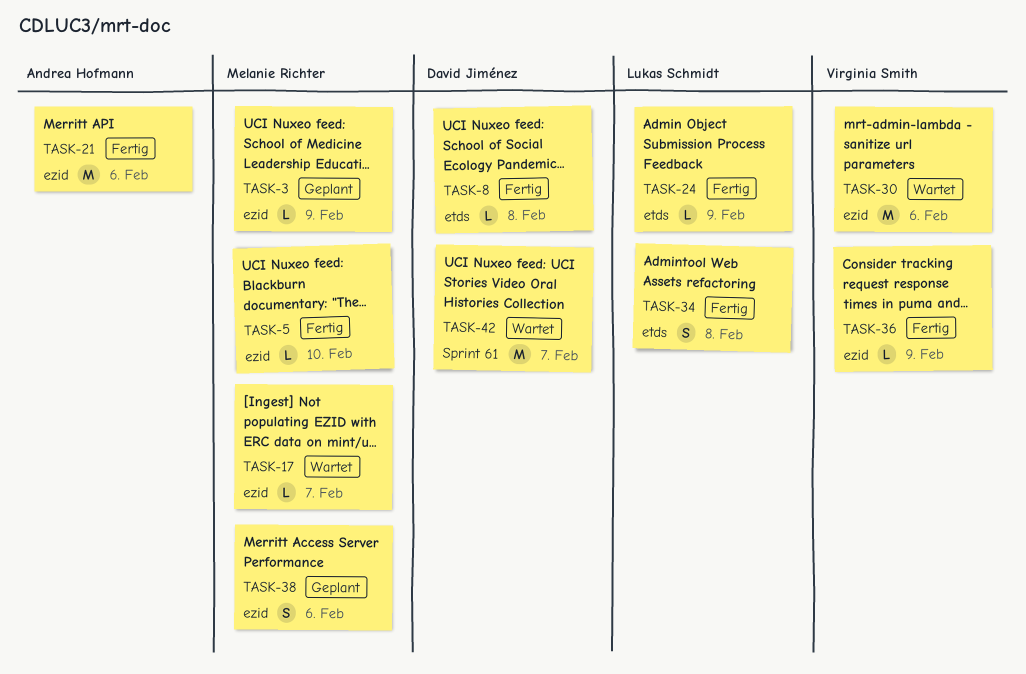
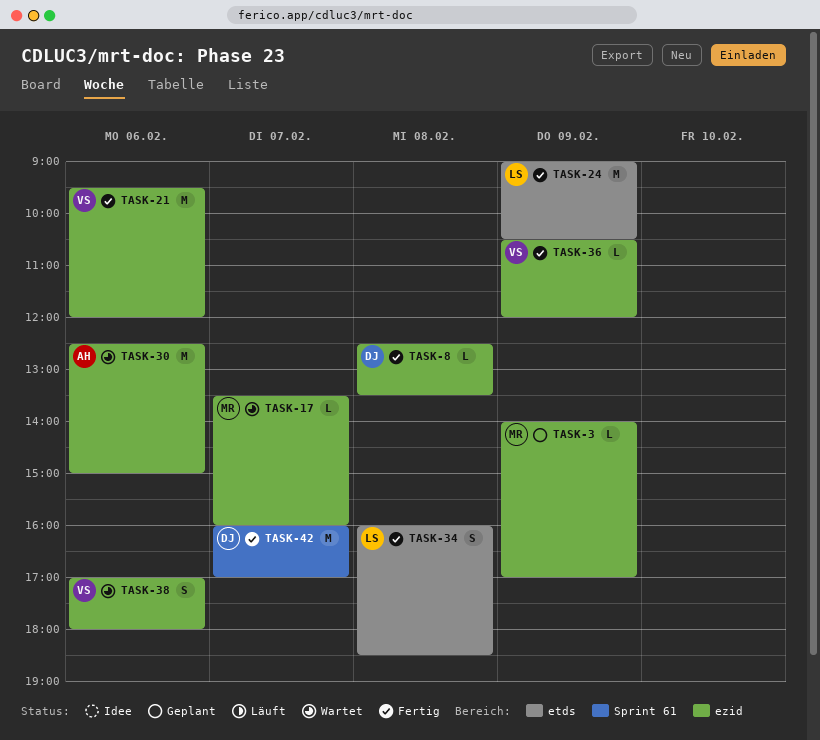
TASK-5: present -> none
TASK-8, label: etds -> ezid
TASK-21, owner: Andrea Hofmann -> Virginia Smith
TASK-24, estimate: L -> M
TASK-30, owner: Virginia Smith -> Andrea Hofmann
TASK-38, status: Geplant -> Wartet
TASK-38, owner: Melanie Richter -> Virginia Smith
TASK-42, status: Wartet -> Fertig

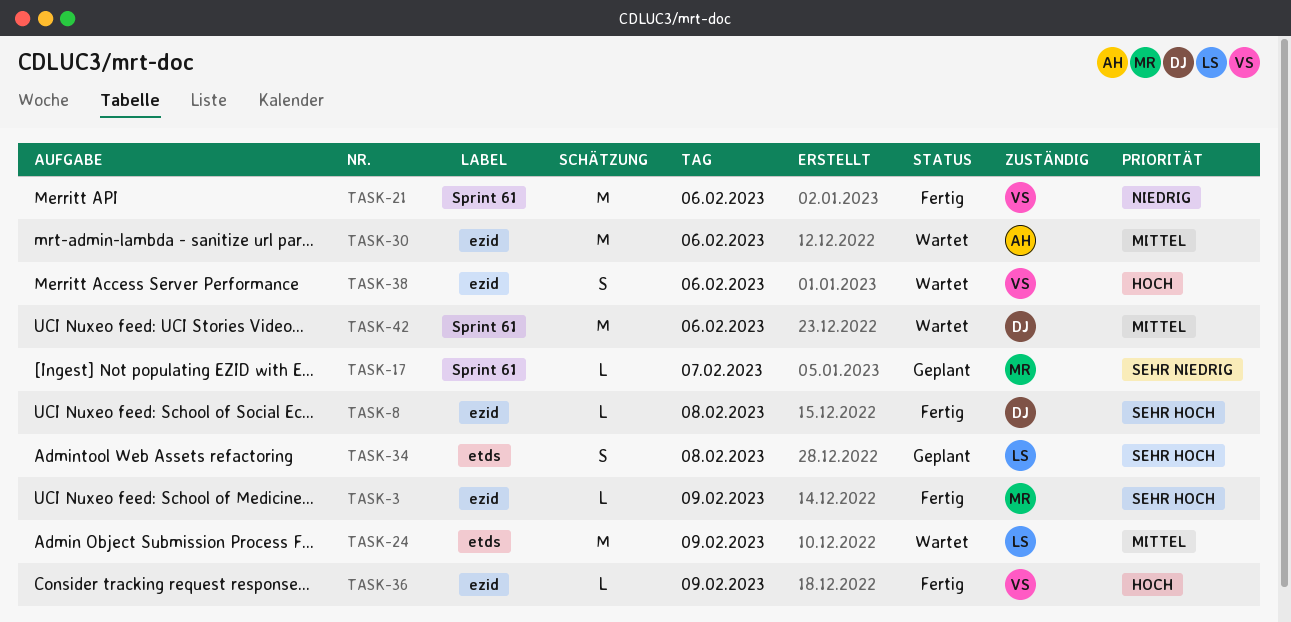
TASK-3, status: Geplant -> Fertig
TASK-17, status: Wartet -> Geplant
TASK-17, label: ezid -> Sprint 61
TASK-21, label: ezid -> Sprint 61
TASK-24, status: Fertig -> Wartet
TASK-34, status: Fertig -> Geplant
TASK-42, status: Fertig -> Wartet
TASK-42, day: Feb 7 -> Feb 6

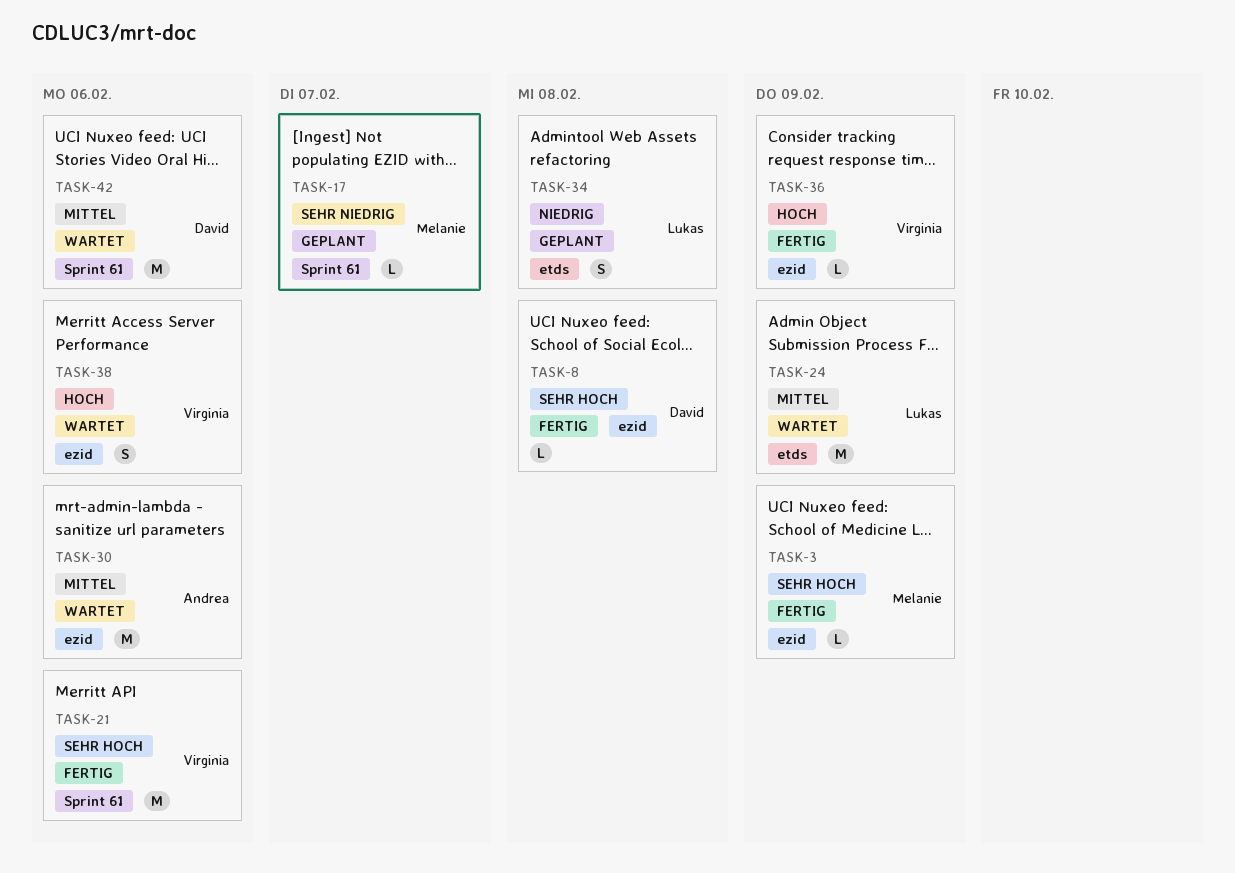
TASK-21, priority: Niedrig -> Sehr hoch
TASK-34, priority: Sehr hoch -> Niedrig

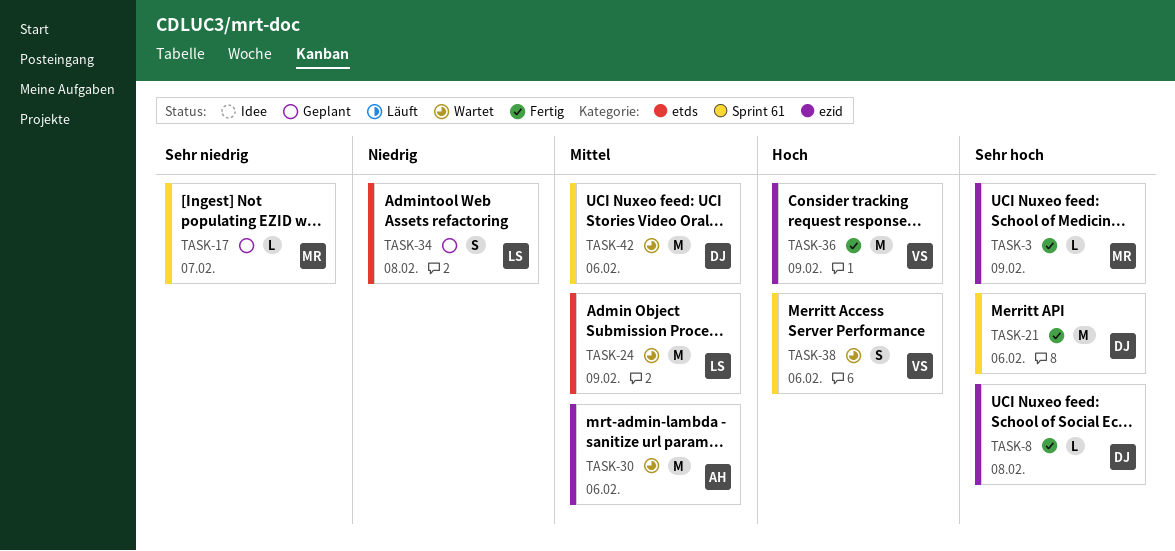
TASK-21, owner: Virginia -> David
TASK-36, estimate: L -> M
TASK-38, label: ezid -> Sprint 61

